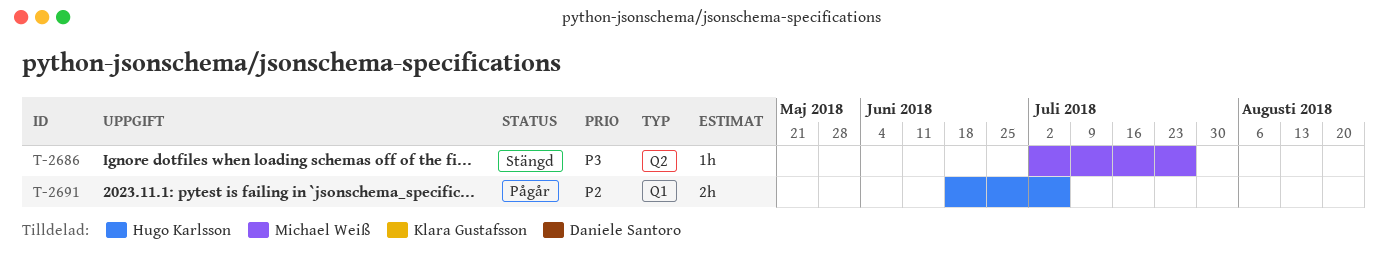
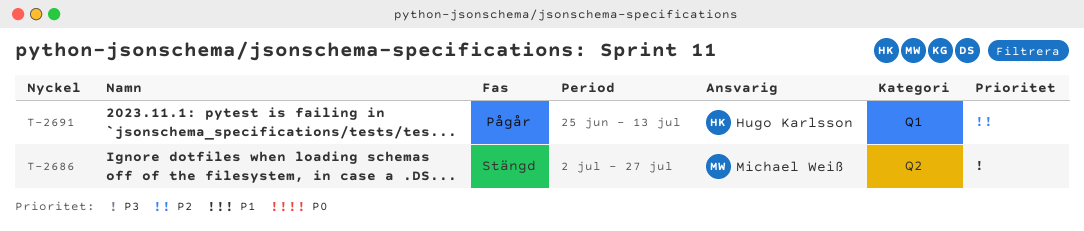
T-2691, start: Jun 18 -> Jun 25
T-2691, due: Jul 6 -> Jul 13

